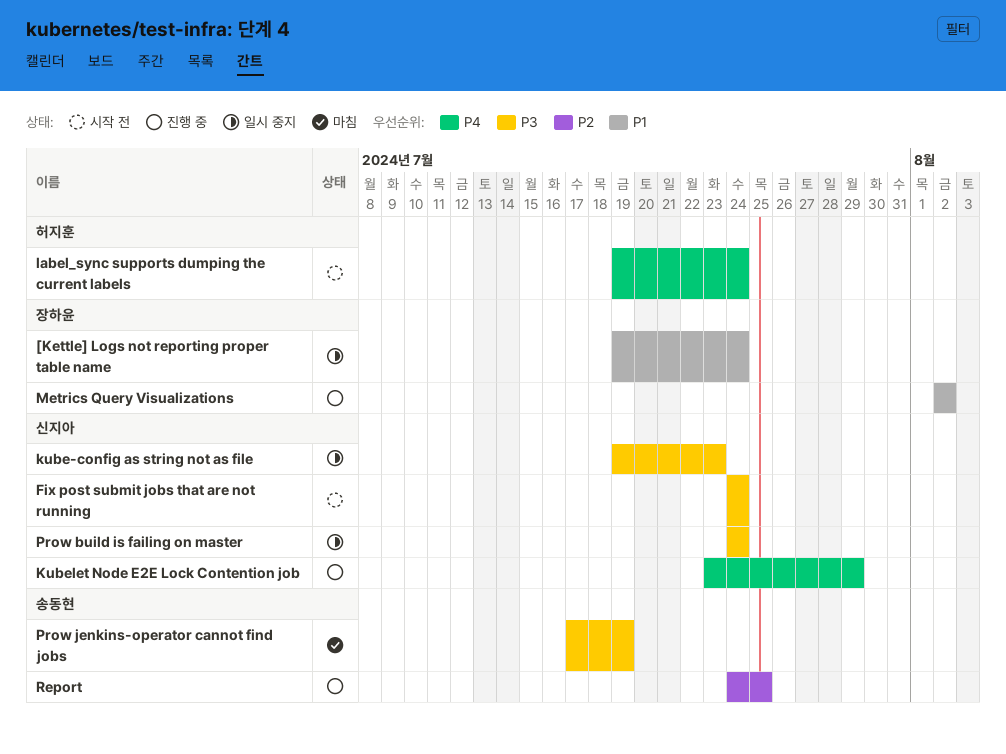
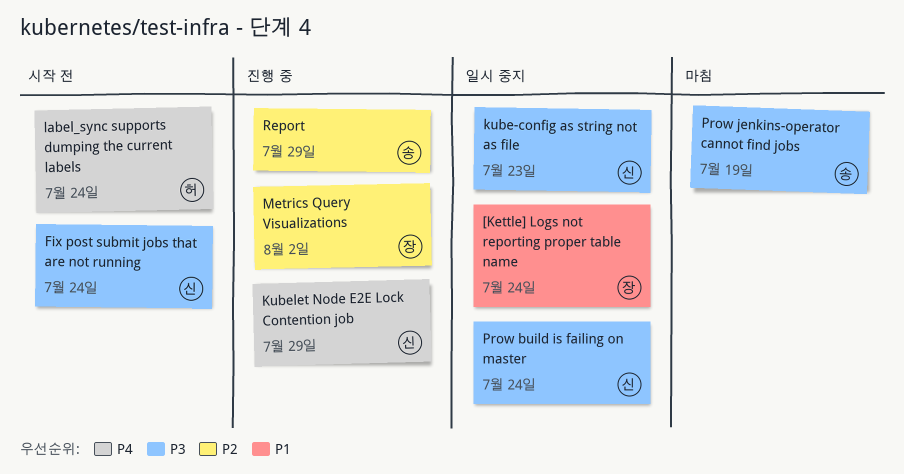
Metrics Query Visualizations, priority: P1 -> P2
Report, due: Jul 25 -> Jul 29

